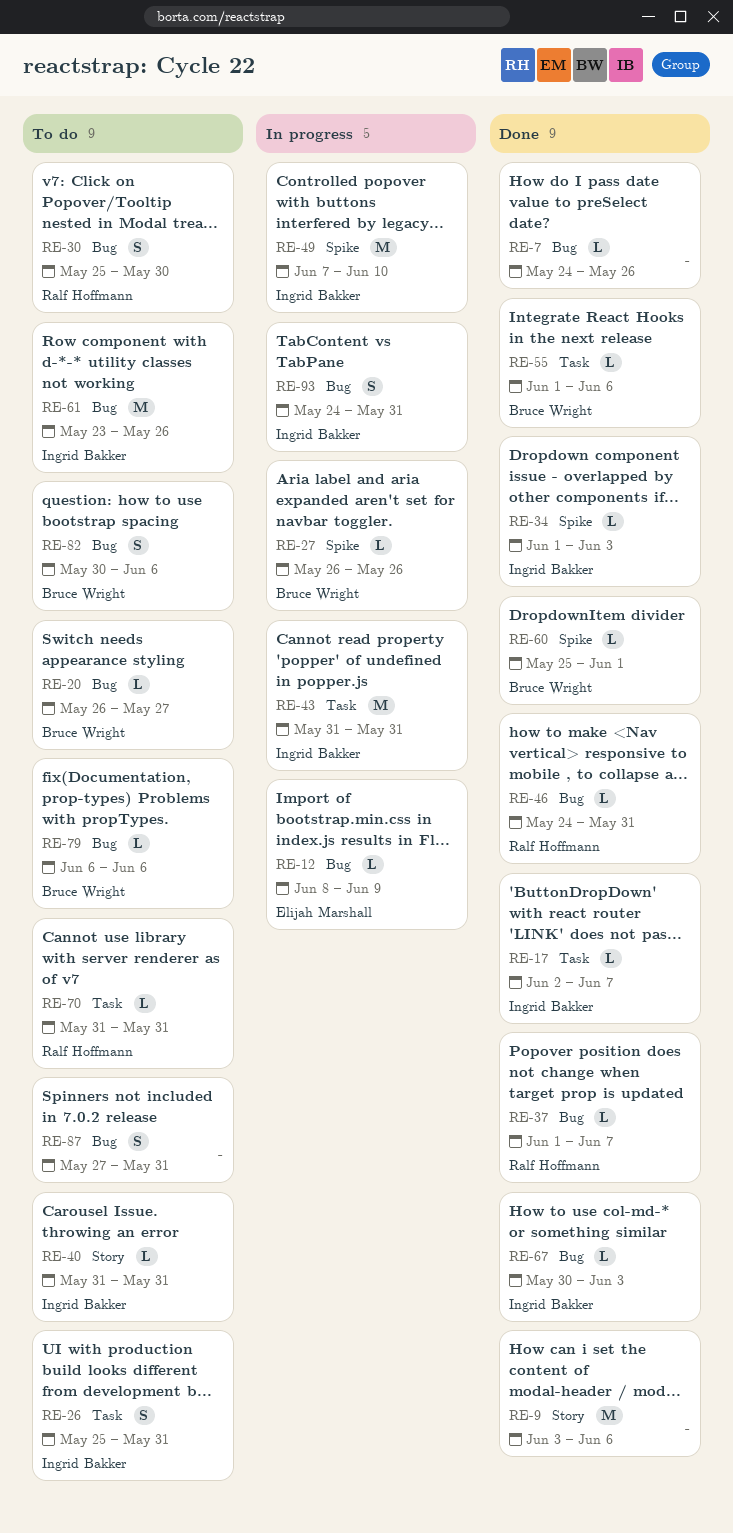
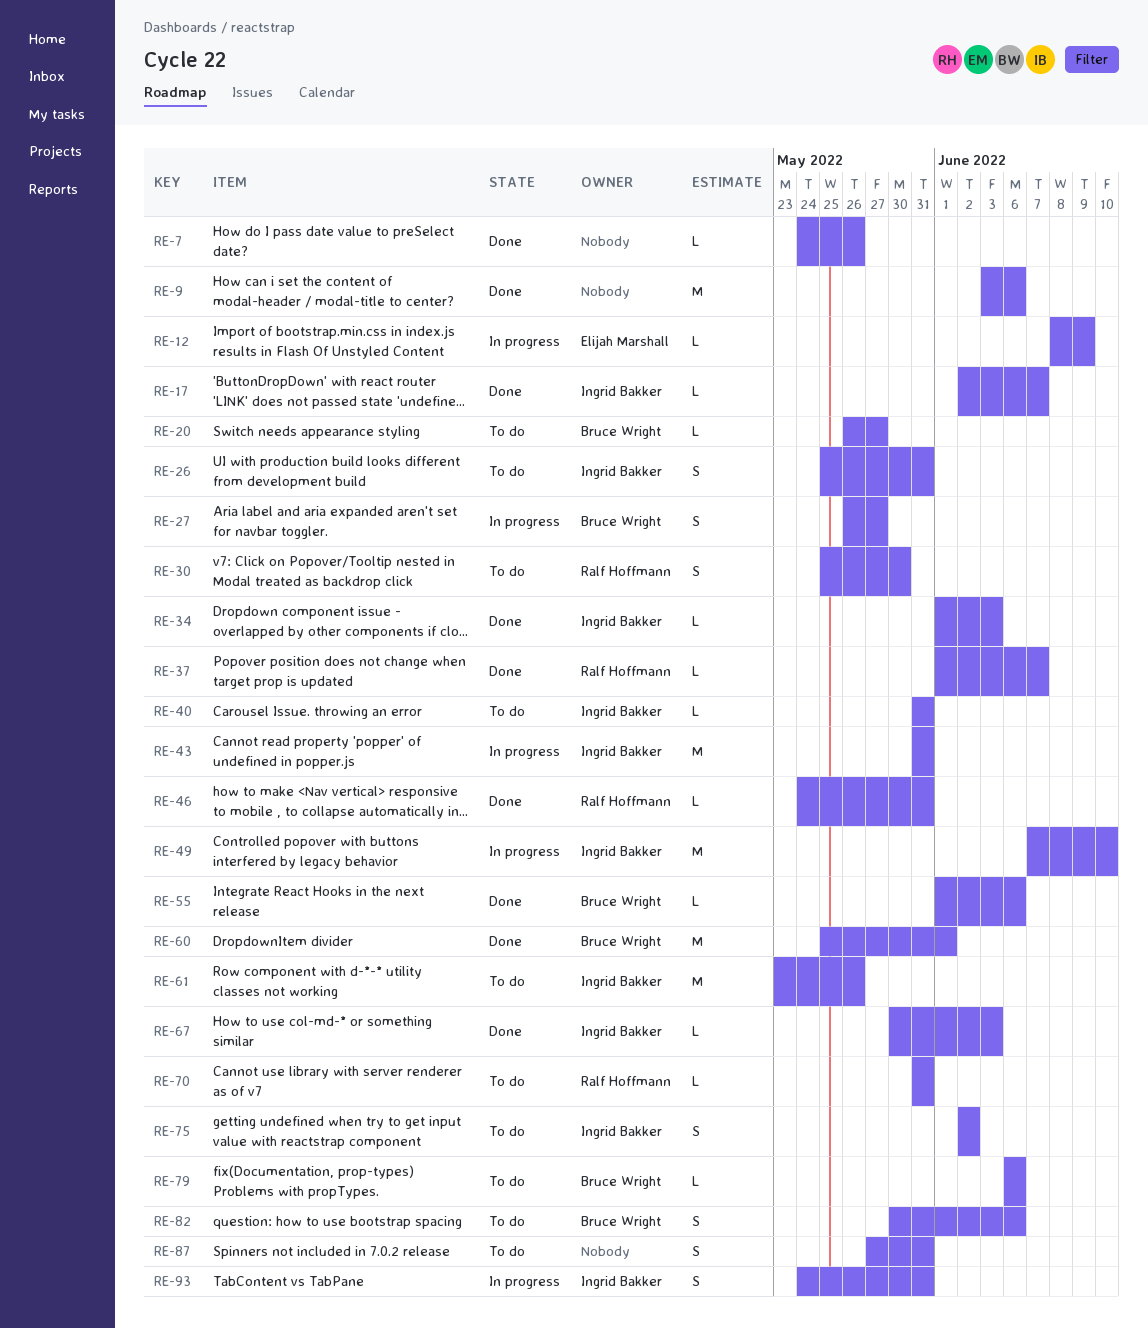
RE-27, estimate: L -> S
RE-27, due: May 26 -> May 27
RE-60, estimate: L -> M
RE-75: none -> present

